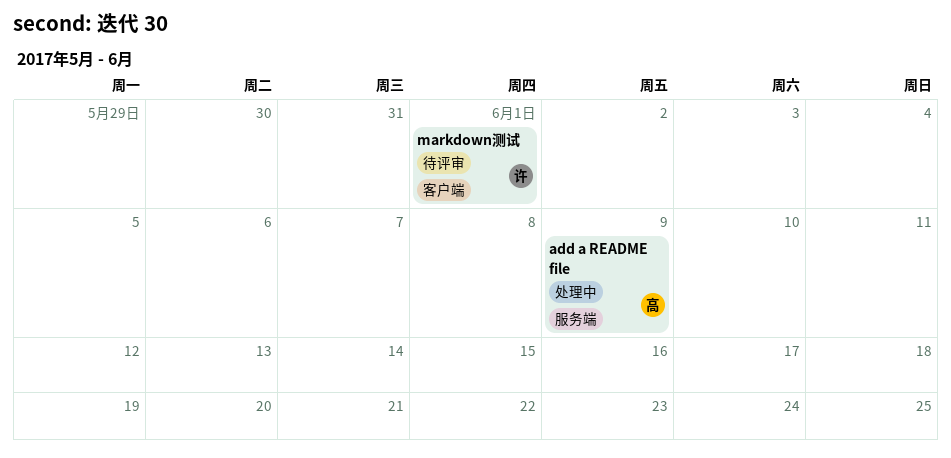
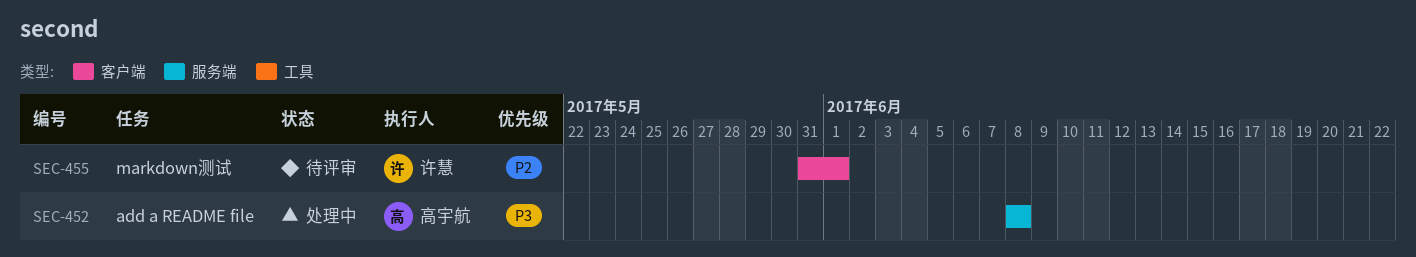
add a README file, due: Jun 9 -> Jun 8

